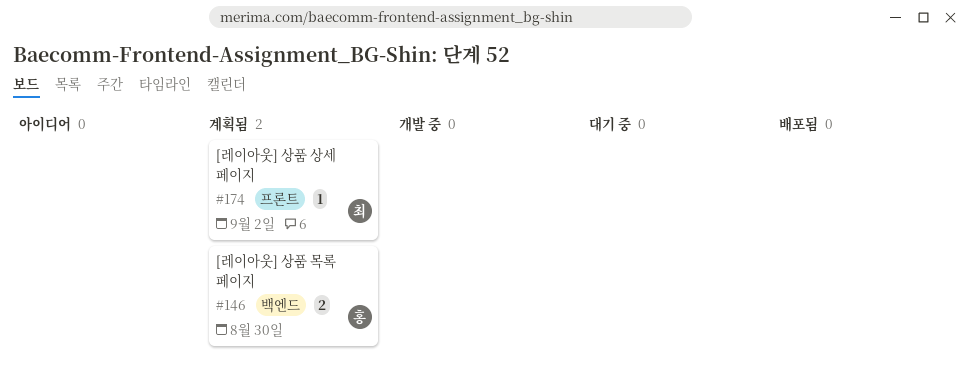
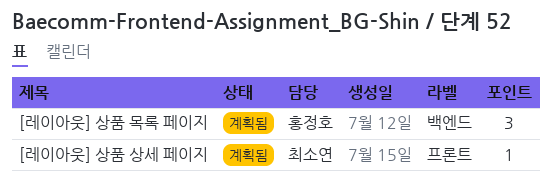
[레이아웃] 상품 목록 페이지, estimate: 2 -> 3

